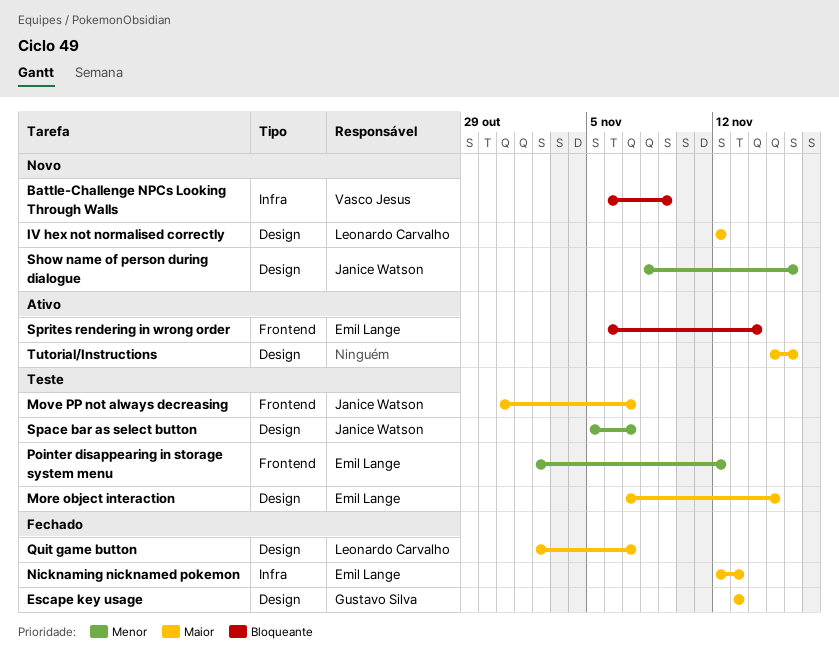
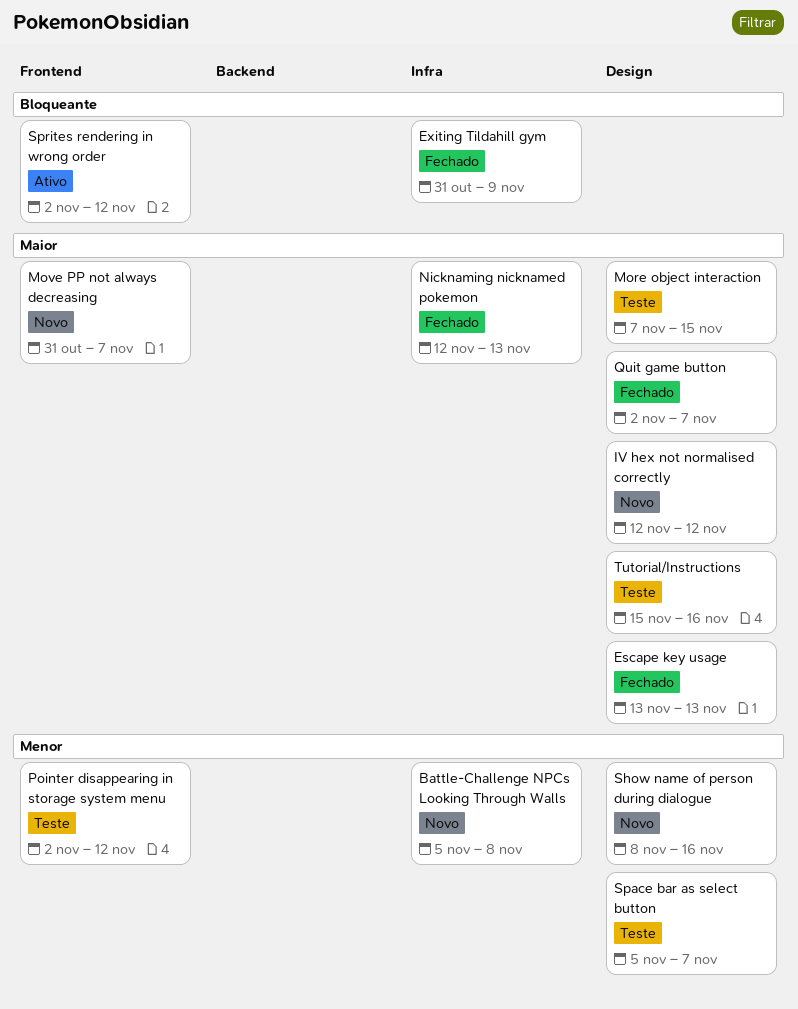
Battle-Challenge NPCs Looking Through Walls, priority: Bloqueante -> Menor
Battle-Challenge NPCs Looking Through Walls, start: Nov 6 -> Nov 5
Battle-Challenge NPCs Looking Through Walls, due: Nov 9 -> Nov 8
Exiting Tildahill gym: none -> present
Move PP not always decreasing, status: Teste -> Novo
Sprites rendering in wrong order, start: Nov 6 -> Nov 2
Sprites rendering in wrong order, due: Nov 14 -> Nov 12
Tutorial/Instructions, status: Ativo -> Teste

